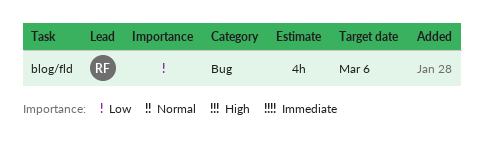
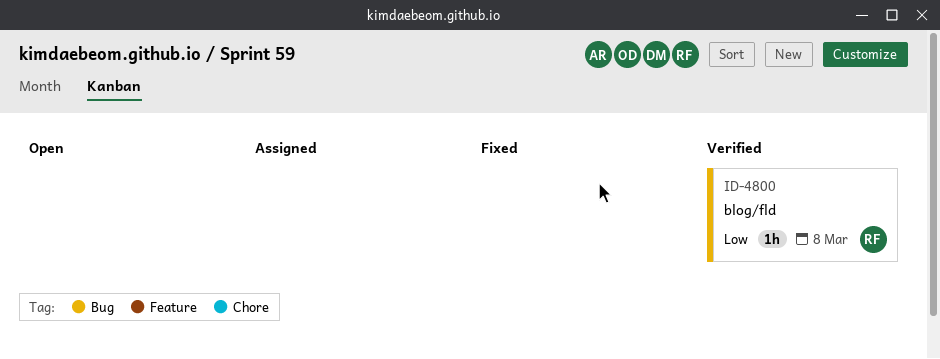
blog/fld, estimate: 4h -> 1h
blog/fld, due: Mar 6 -> Mar 8

